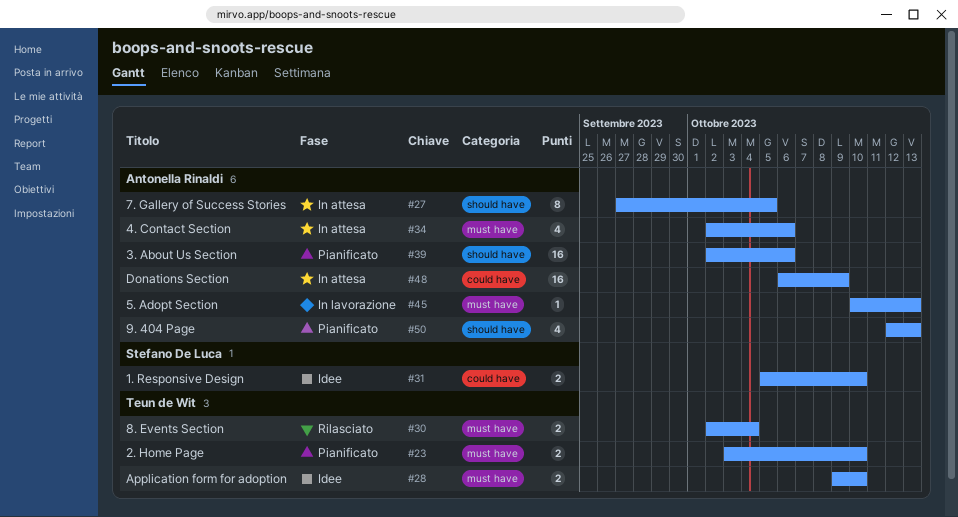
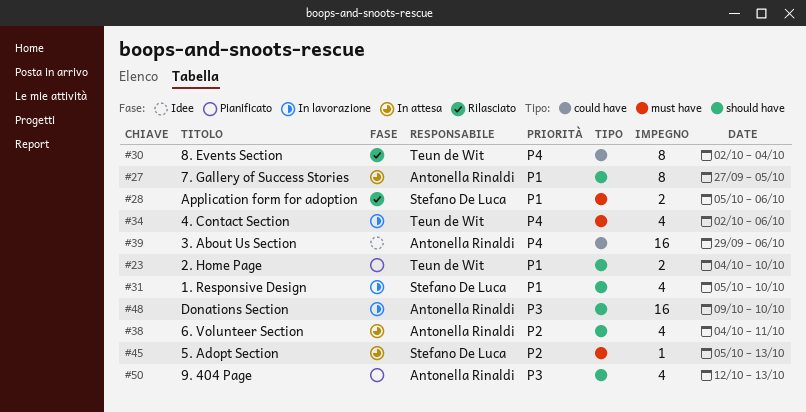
#23, label: must have -> should have
#23, start: Oct 3 -> Oct 4
#28, status: Idee -> Rilasciato
#28, owner: Teun de Wit -> Stefano De Luca
#28, start: Oct 9 -> Oct 5
#28, due: Oct 10 -> Oct 6
#30, label: must have -> could have
#30, estimate: 2 -> 8
#31, status: Idee -> In lavorazione
#31, label: could have -> should have
#31, estimate: 2 -> 4
#34, status: In attesa -> In lavorazione
#34, owner: Antonella Rinaldi -> Teun de Wit
#38: none -> present
#39, status: Pianificato -> Idee
#39, label: should have -> could have
#39, start: Oct 2 -> Sep 29
#45, status: In lavorazione -> In attesa
#45, owner: Antonella Rinaldi -> Stefano De Luca
#45, start: Oct 10 -> Oct 5
#48, status: In attesa -> In lavorazione
#48, label: could have -> should have
#48, start: Oct 6 -> Oct 9
#48, due: Oct 9 -> Oct 10

